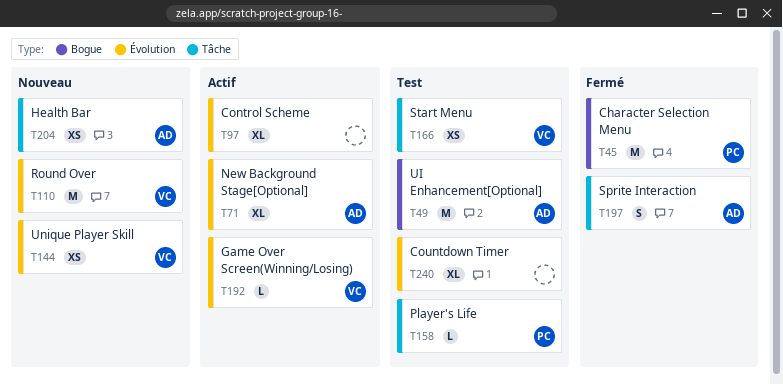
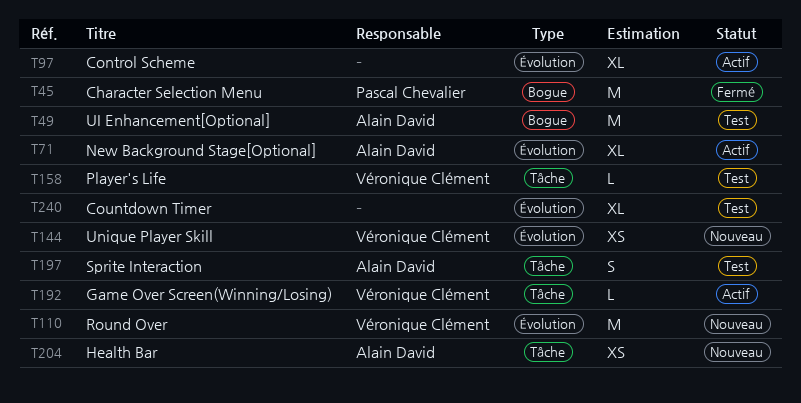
T158, owner: Pascal Chevalier -> Véronique Clément
T166: present -> none
T192, label: Évolution -> Tâche
T197, status: Fermé -> Test

